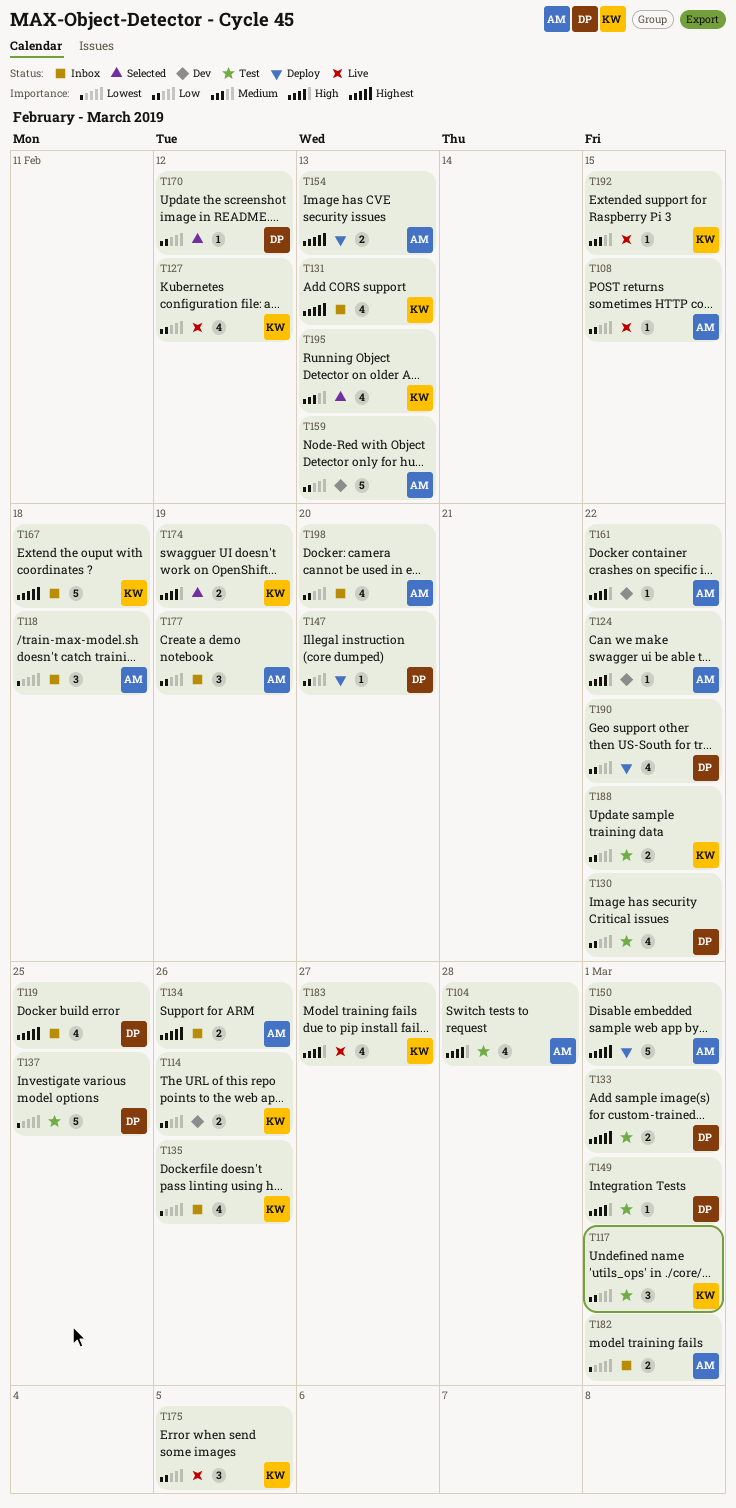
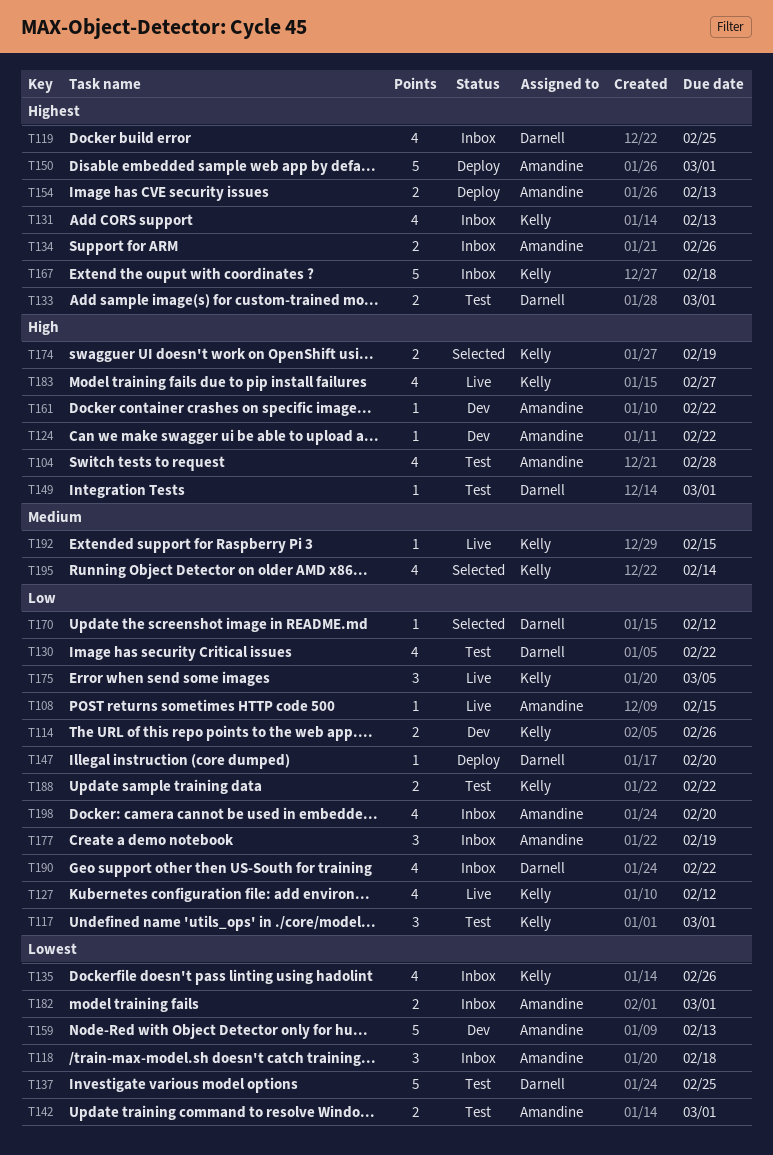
T142: none -> present
T159, priority: Low -> Lowest
T190, status: Deploy -> Inbox
T195, due: Feb 13 -> Feb 14

